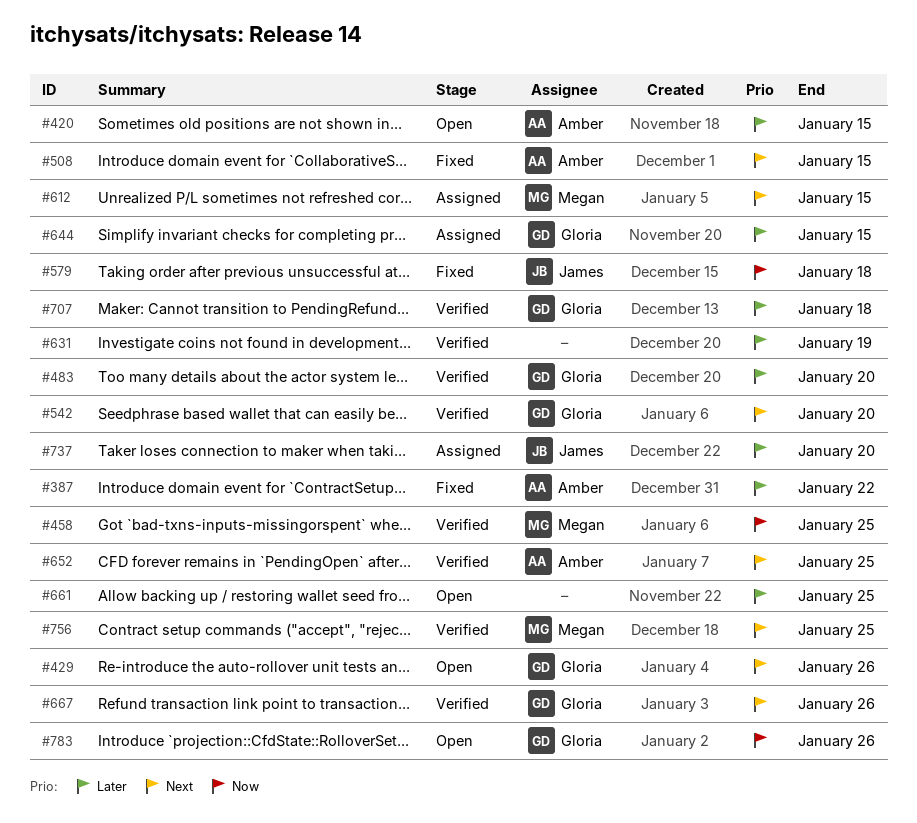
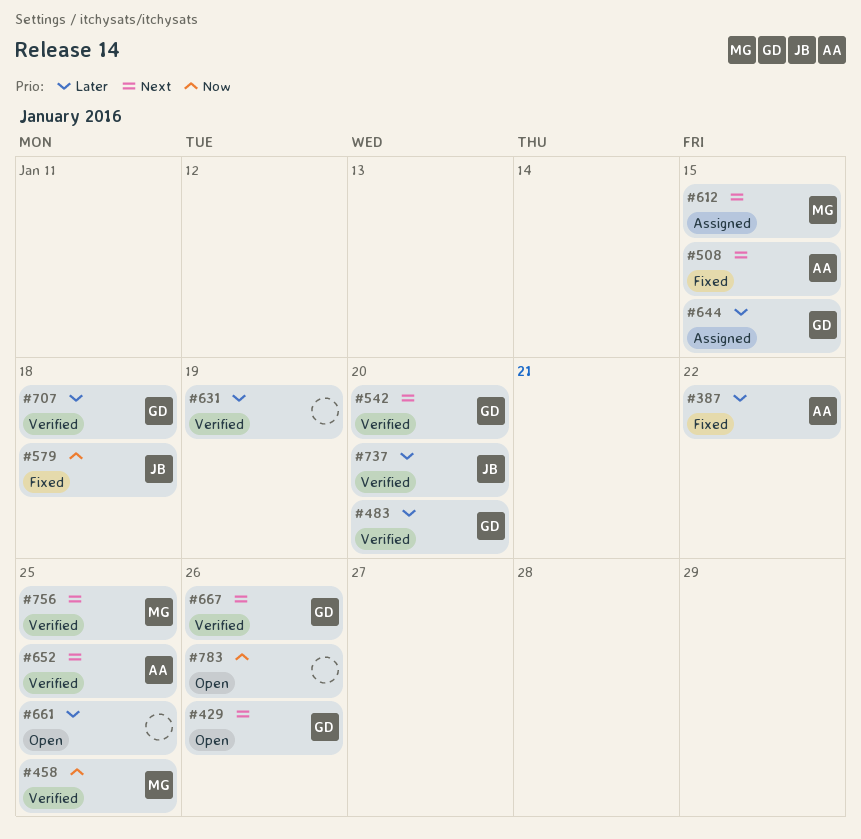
#420: present -> none
#737, status: Assigned -> Verified
#783, owner: Gloria -> none

